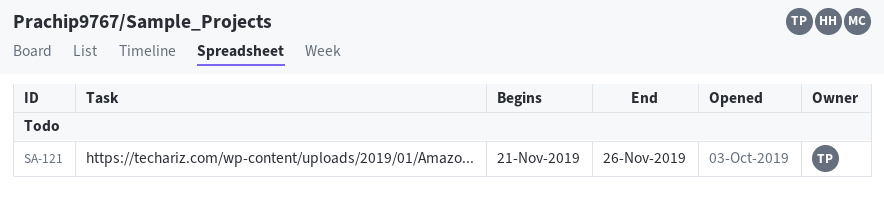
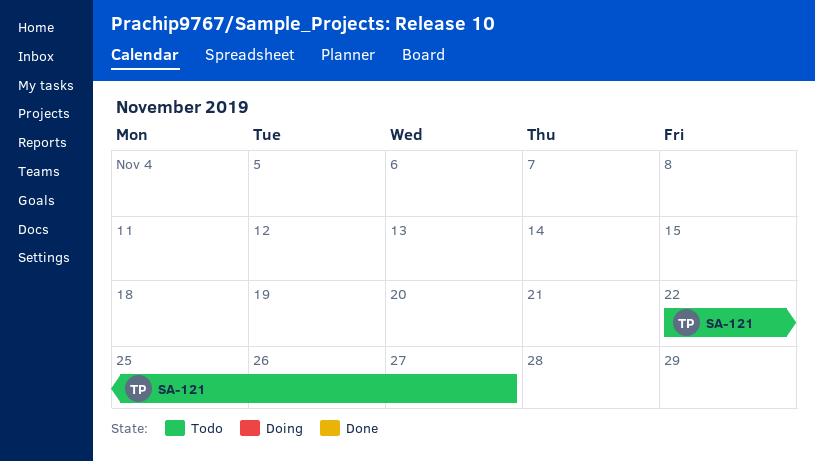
SA-121, start: Nov 21 -> Nov 22
SA-121, due: Nov 26 -> Nov 27

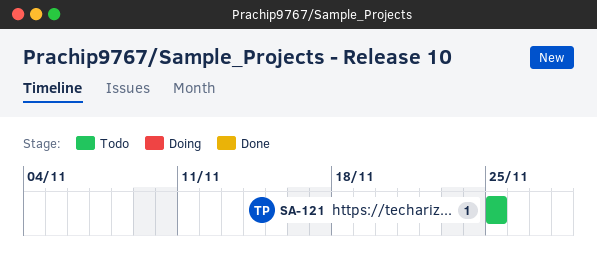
SA-121, start: Nov 22 -> Nov 25
SA-121, due: Nov 27 -> Nov 25

